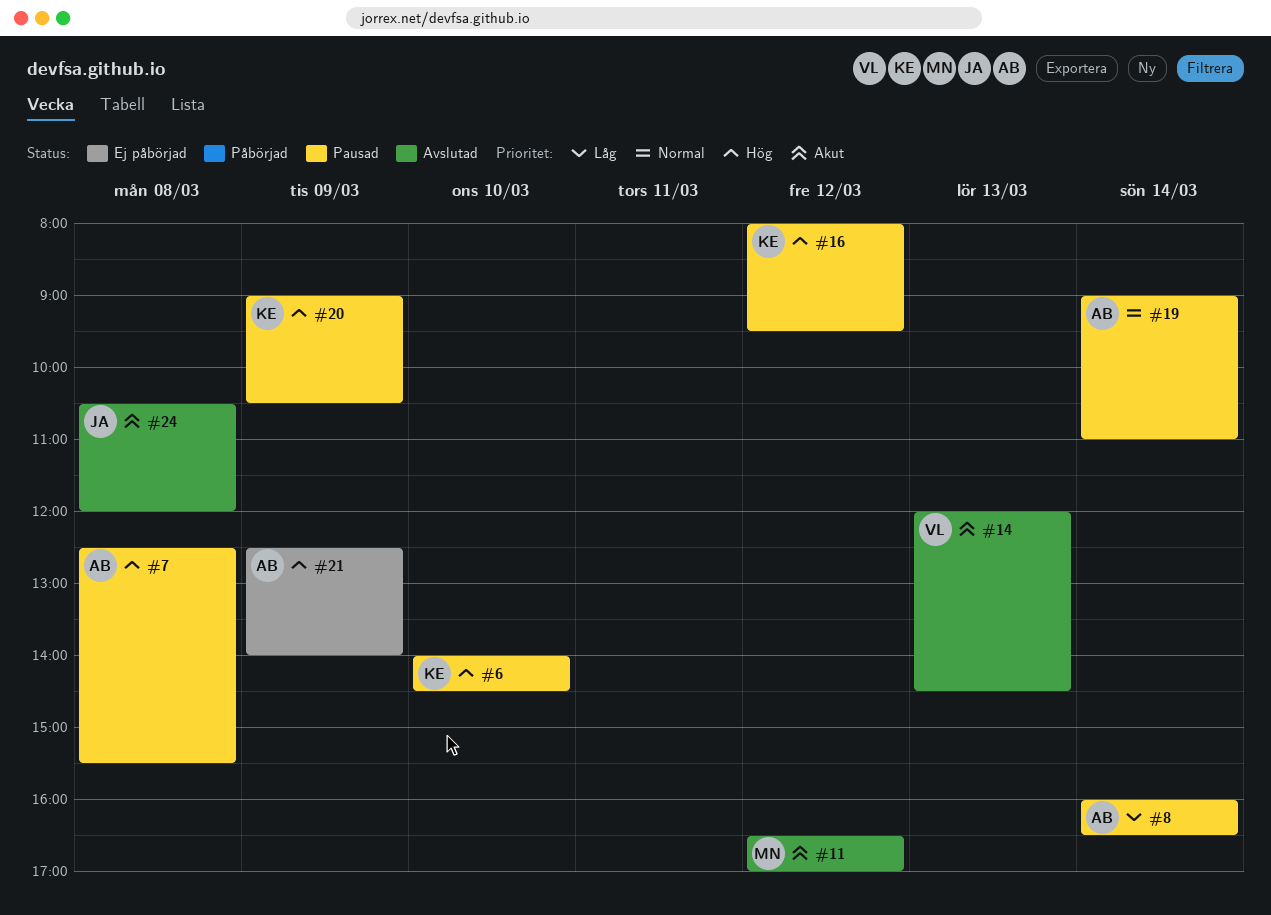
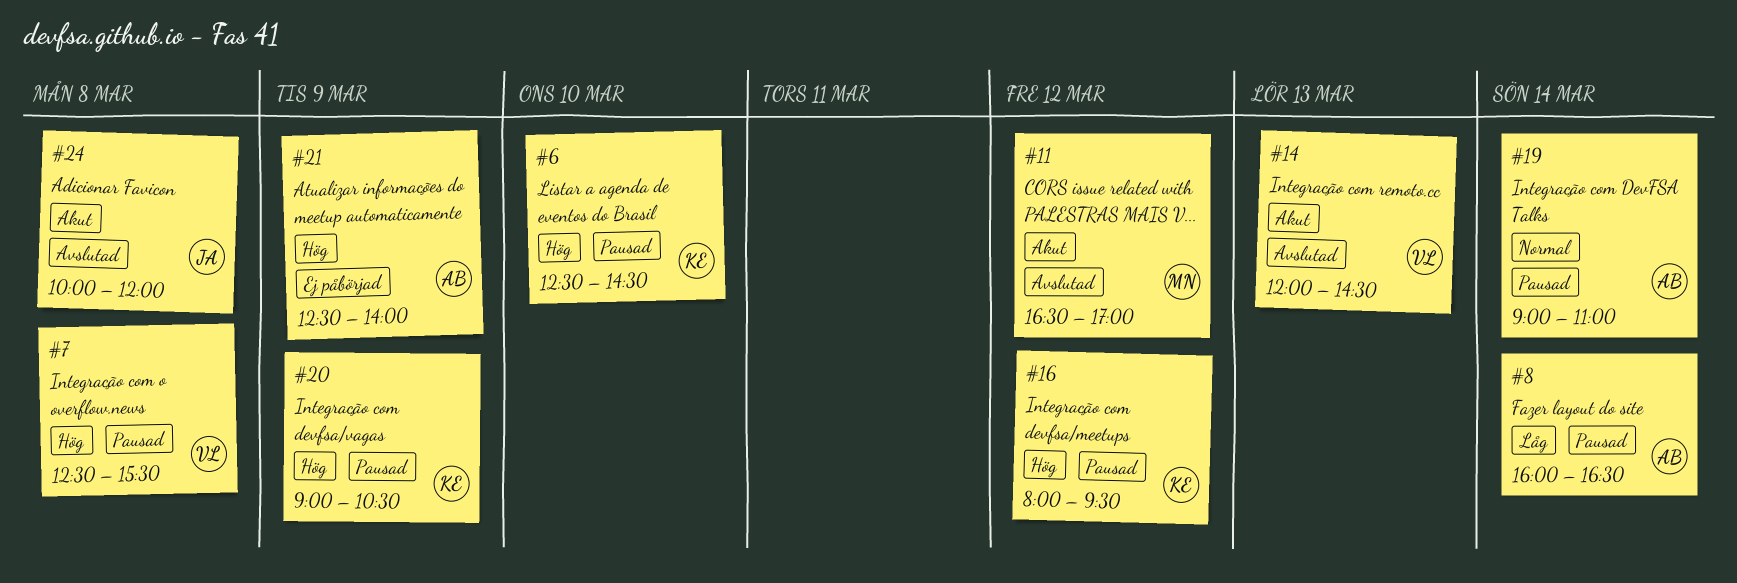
#6, begins: 14:00 -> 12:30
#7, owner: AB -> VL
#24, begins: 10:30 -> 10:00

